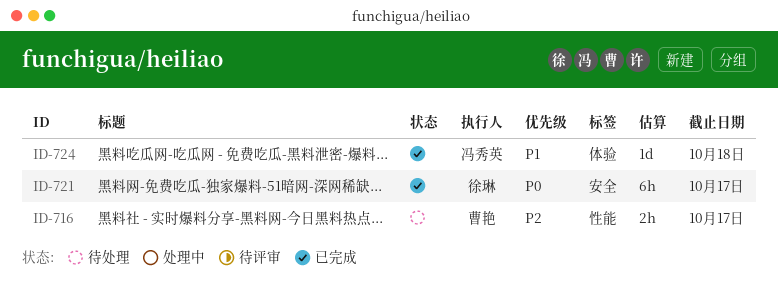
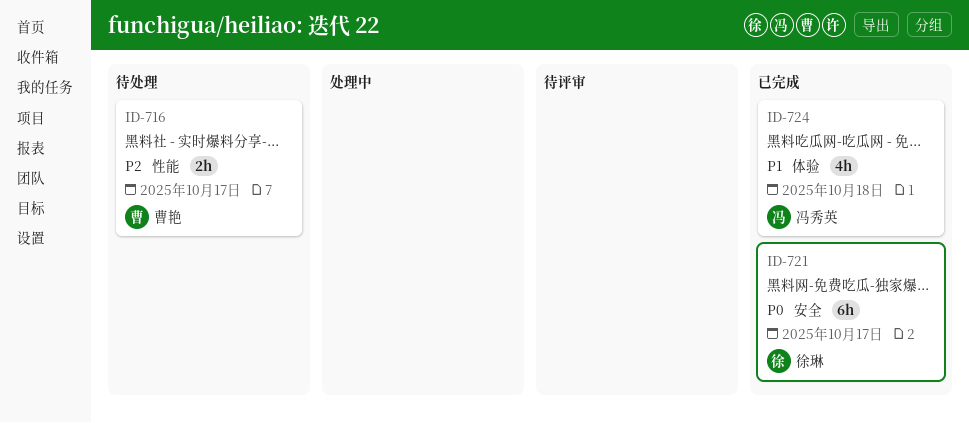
ID-724, estimate: 1d -> 4h

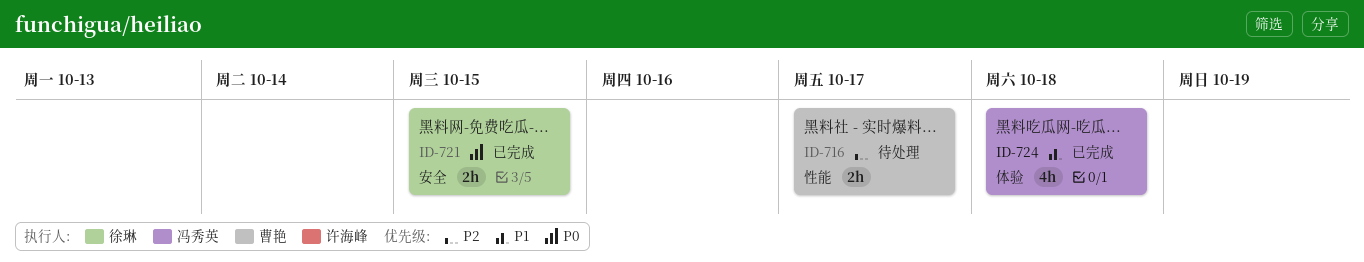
ID-721, estimate: 6h -> 2h
ID-721, due: Oct 17 -> Oct 15

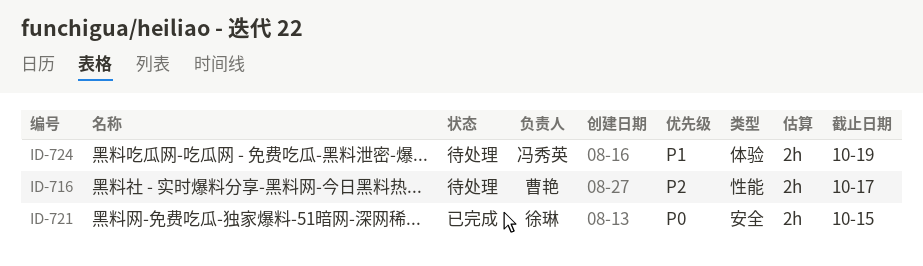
ID-724, status: 已完成 -> 待处理
ID-724, estimate: 4h -> 2h
ID-724, due: Oct 18 -> Oct 19

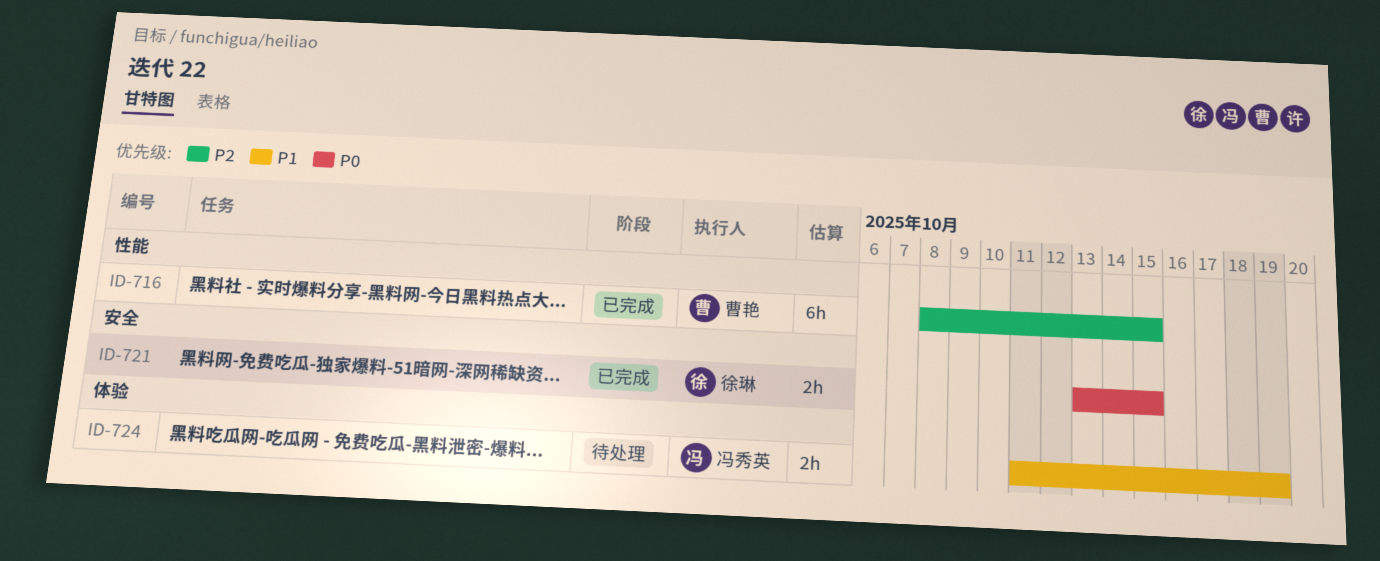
ID-716, status: 待处理 -> 已完成
ID-716, estimate: 2h -> 6h
ID-716, due: Oct 17 -> Oct 15

